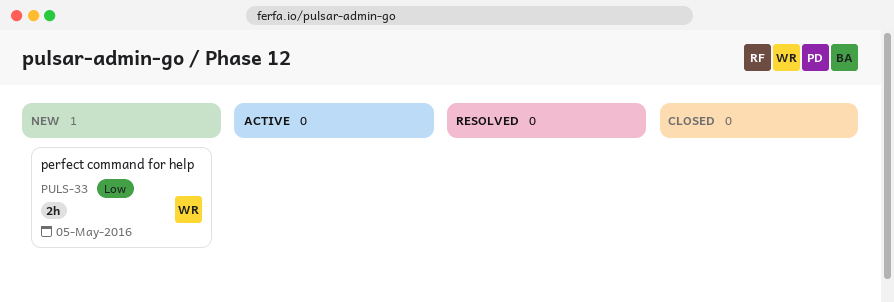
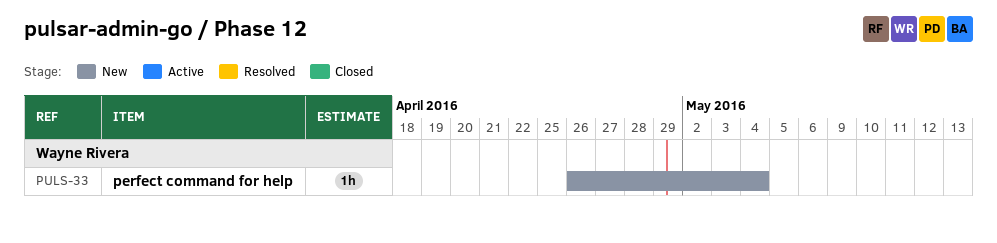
PULS-33, estimate: 2h -> 1h
PULS-33, due: May 5 -> May 4

